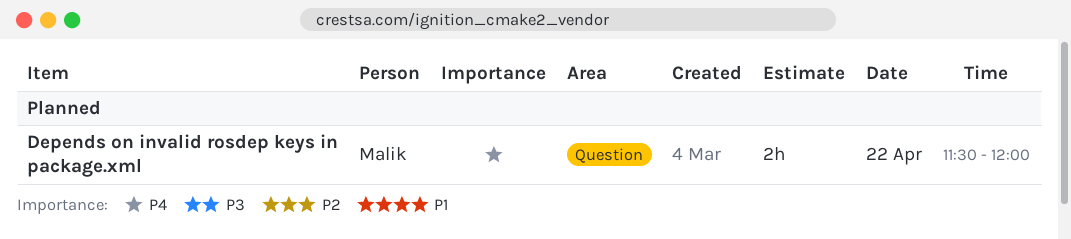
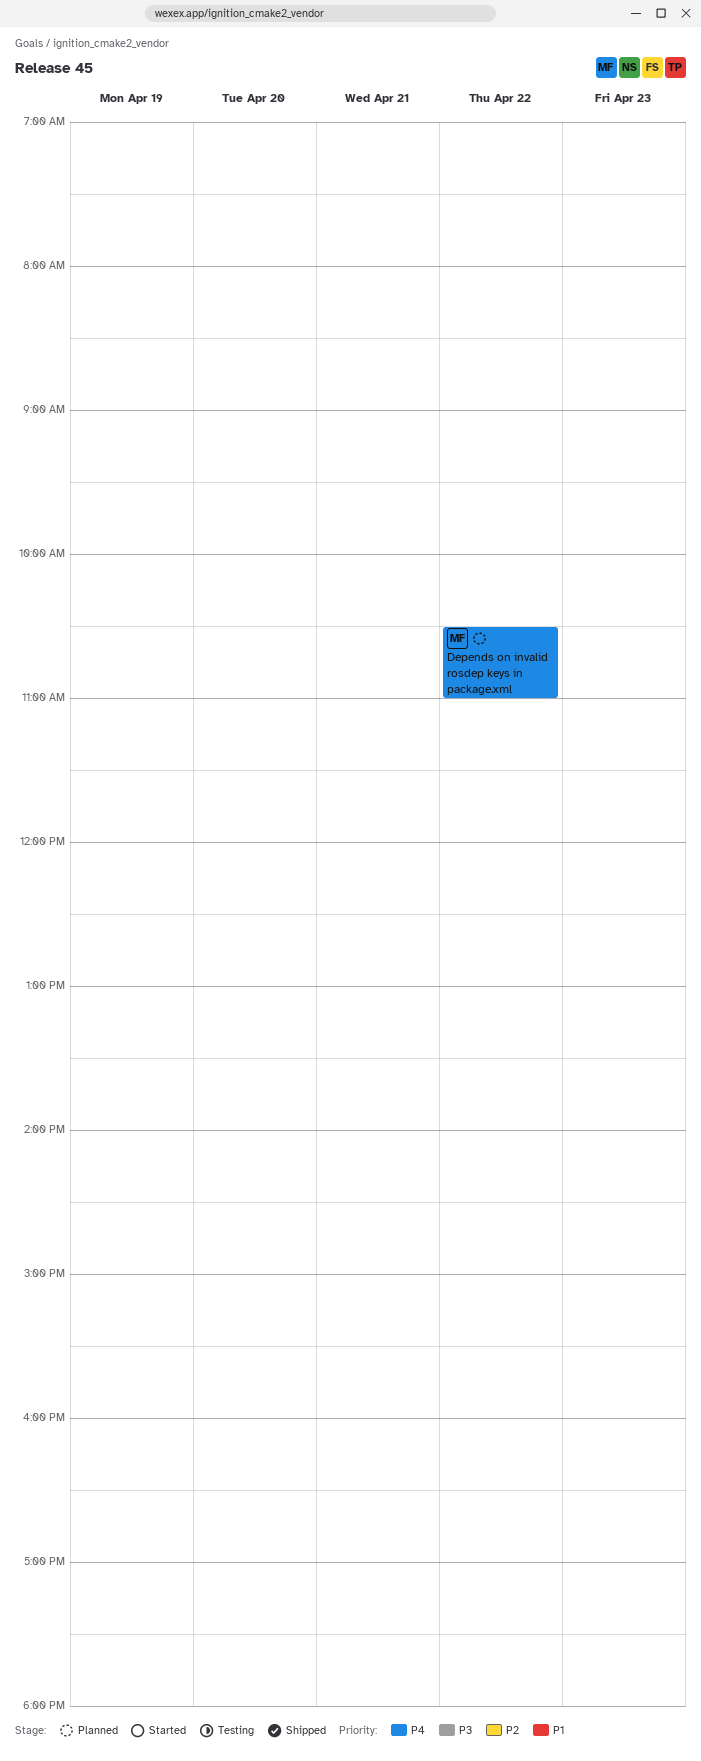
Depends on invalid rosdep keys in package.xml, begins: 11:30 -> 10:30
Depends on invalid rosdep keys in package.xml, ends: 12:00 -> 11:00

